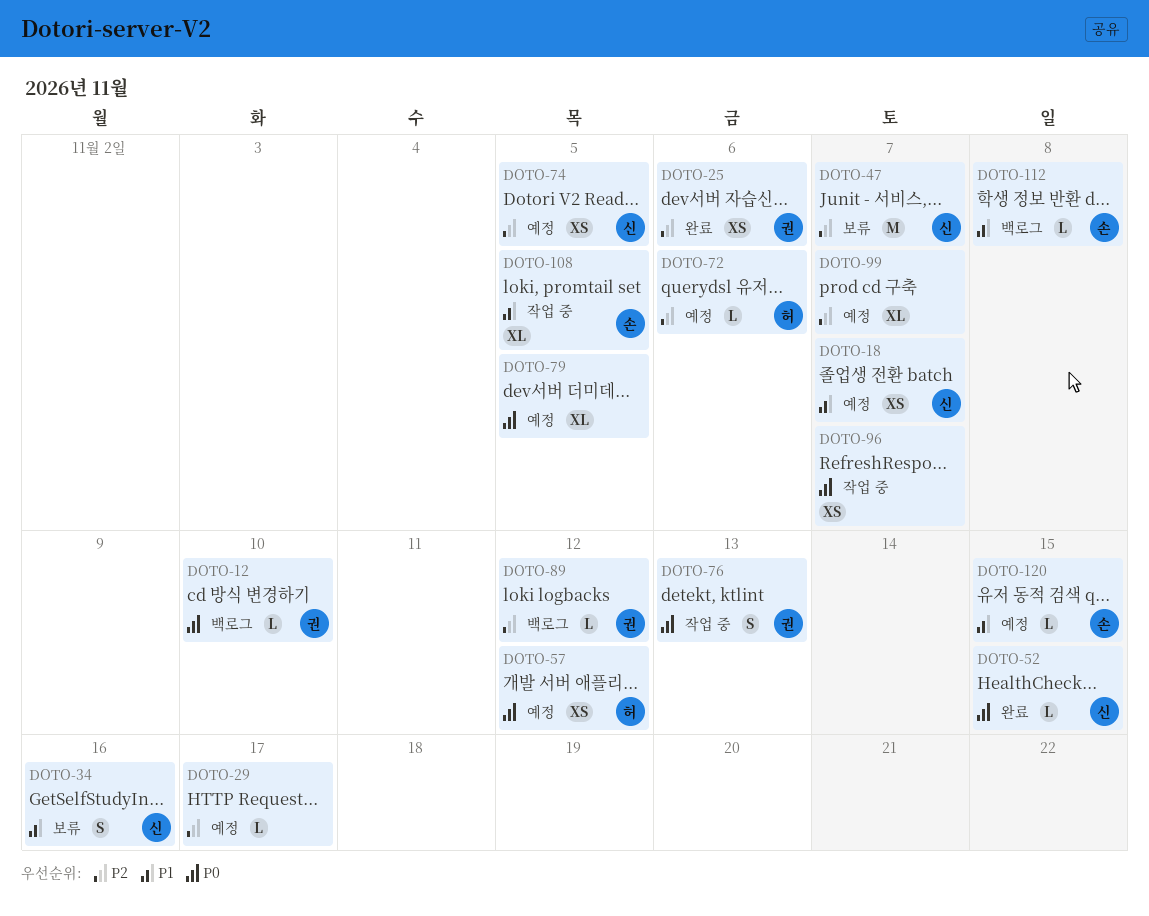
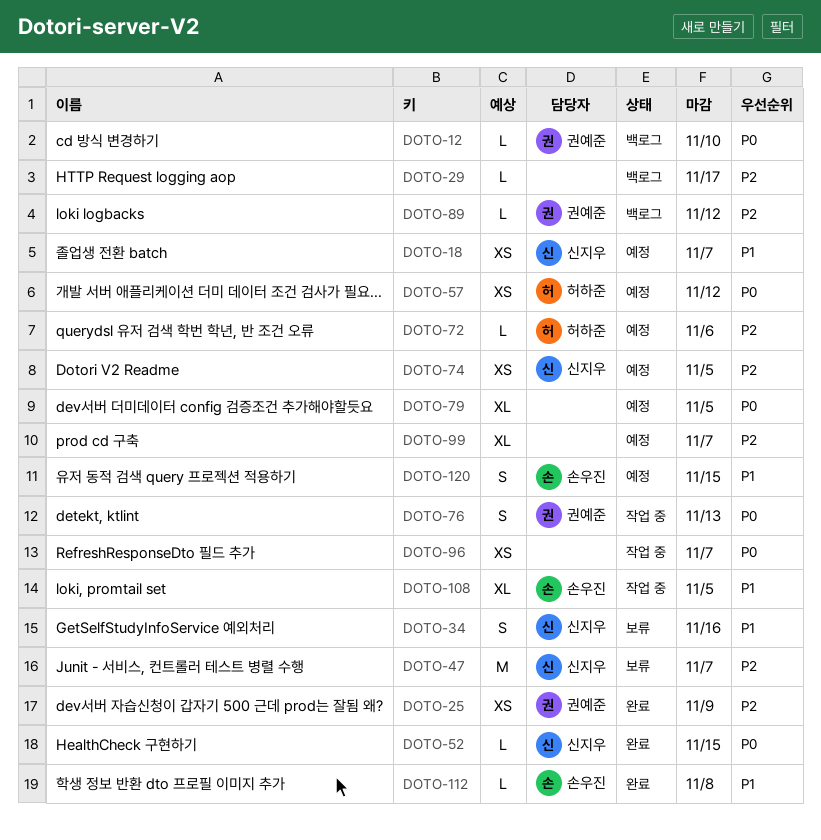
DOTO-25, due: Nov 6 -> Nov 9
DOTO-29, status: 예정 -> 백로그
DOTO-112, status: 백로그 -> 완료
DOTO-120, estimate: L -> S

